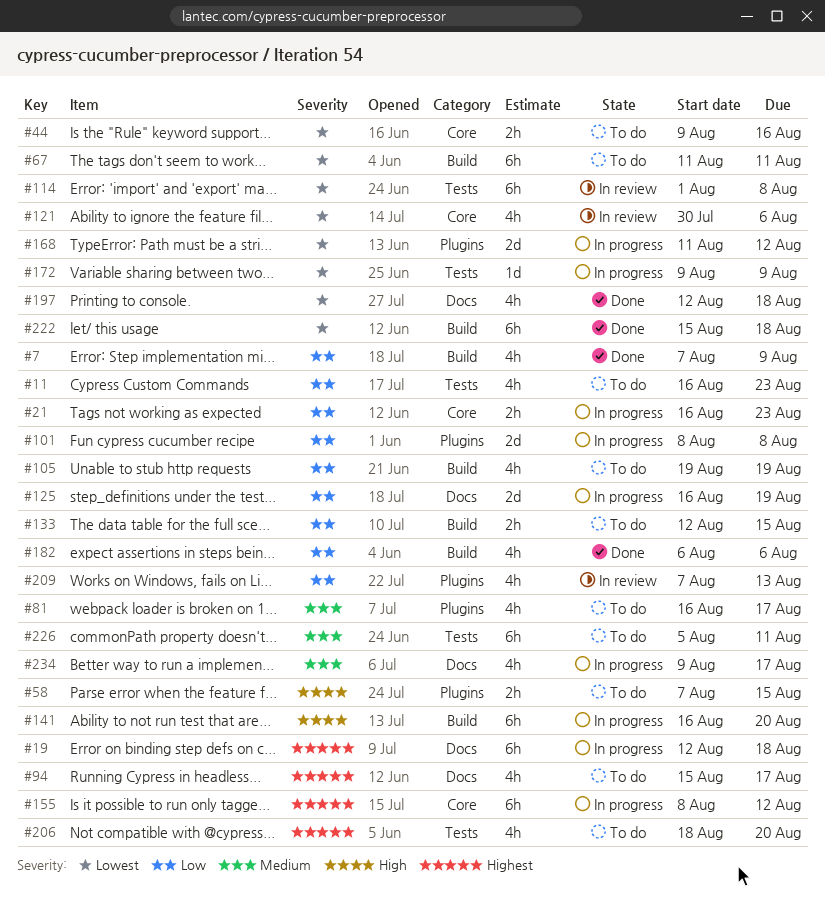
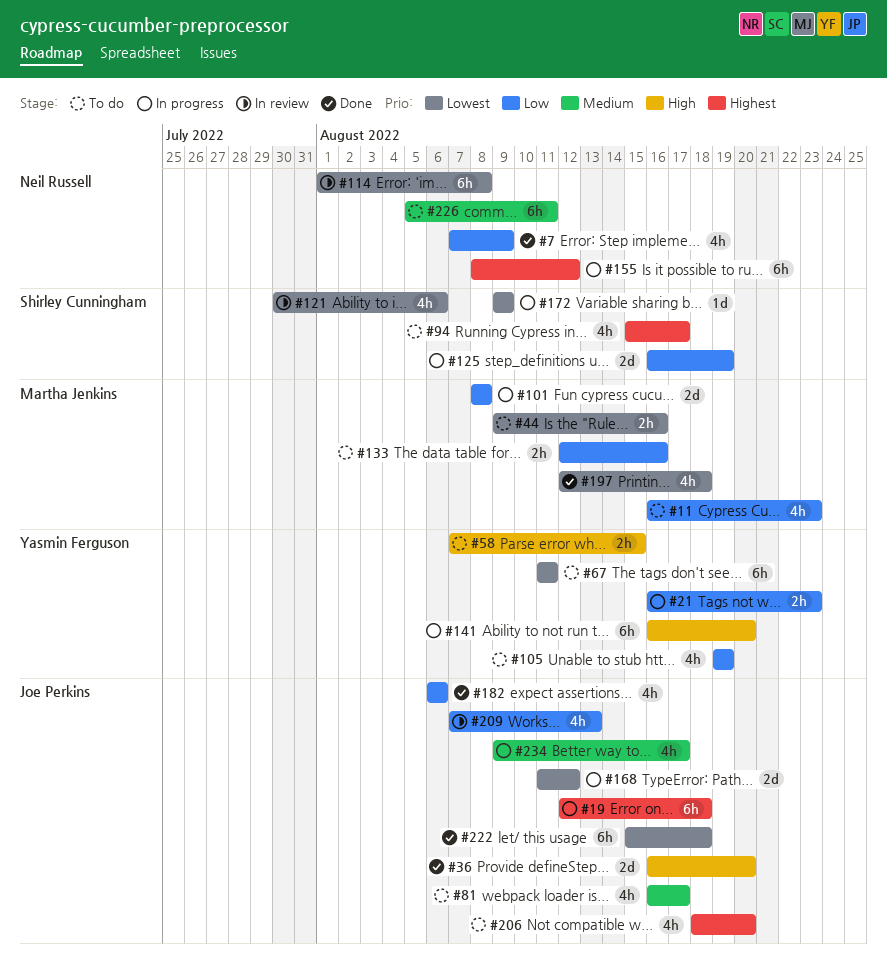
#36: none -> present
#133, due: Aug 15 -> Aug 16

